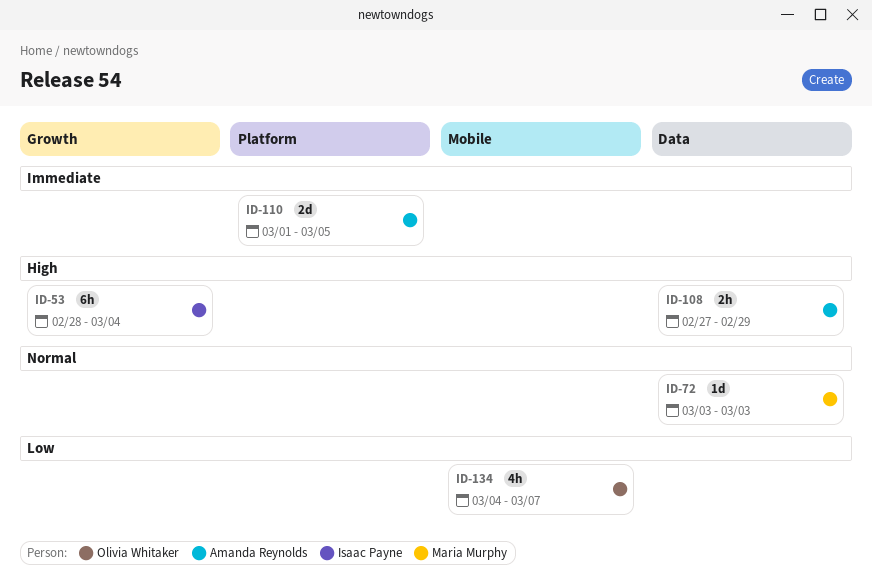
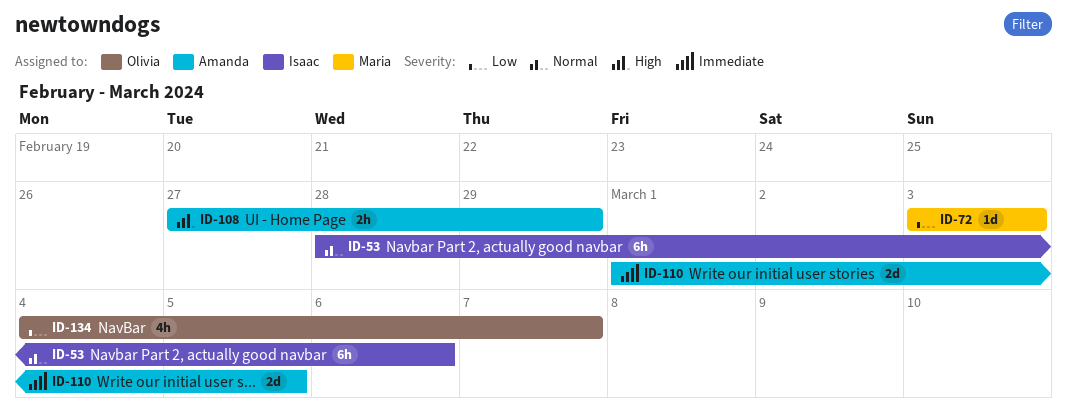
ID-53, priority: High -> Normal
ID-53, due: Mar 4 -> Mar 6
ID-72, priority: Normal -> Low

